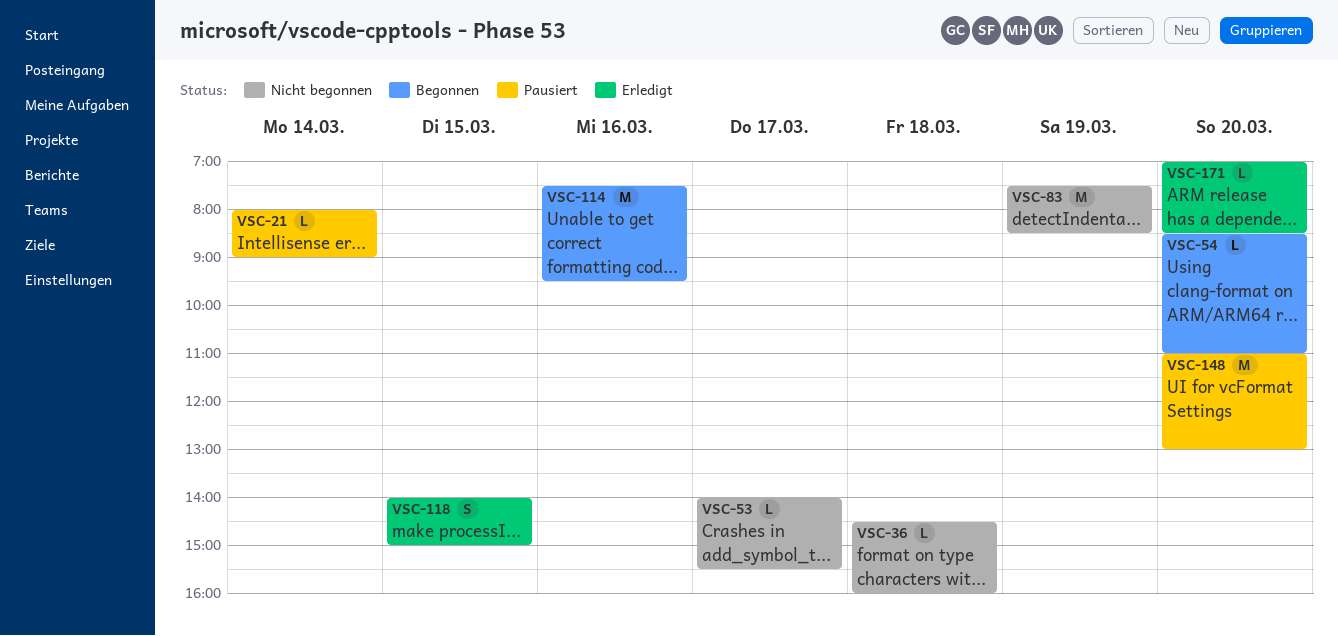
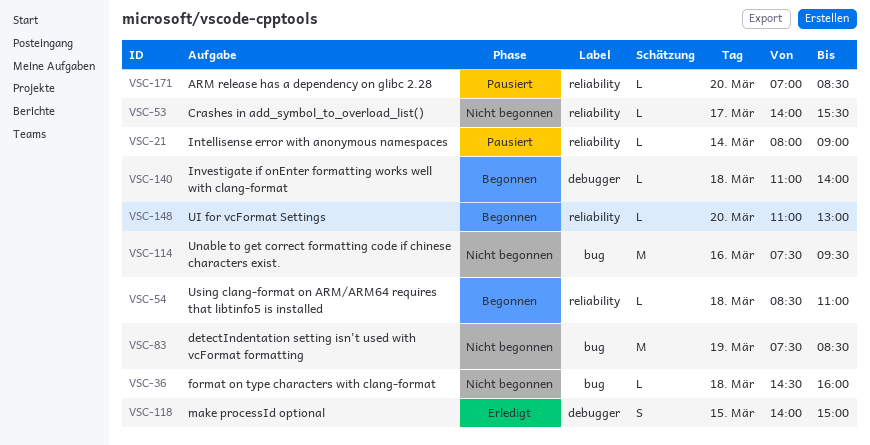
VSC-54, day: Mar 20 -> Mar 18
VSC-114, status: Begonnen -> Nicht begonnen
VSC-140: none -> present
VSC-148, status: Pausiert -> Begonnen
VSC-148, estimate: M -> L
VSC-171, status: Erledigt -> Pausiert

